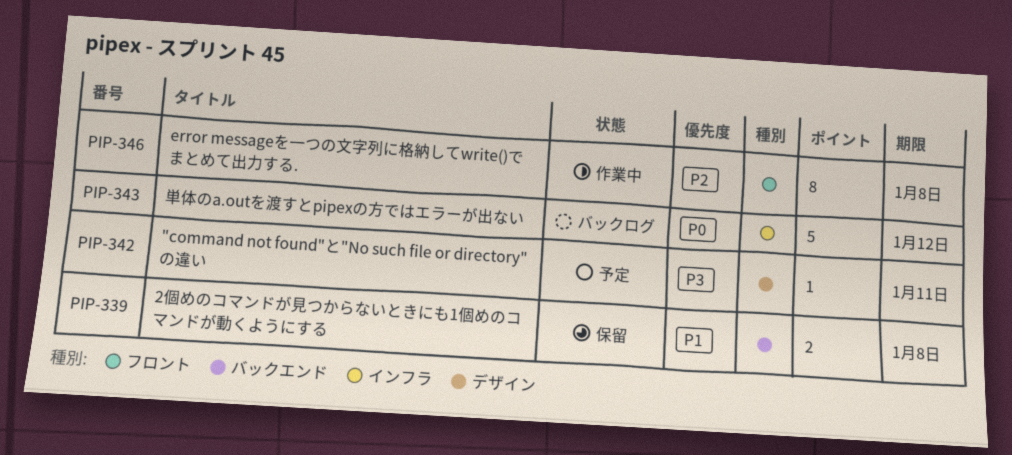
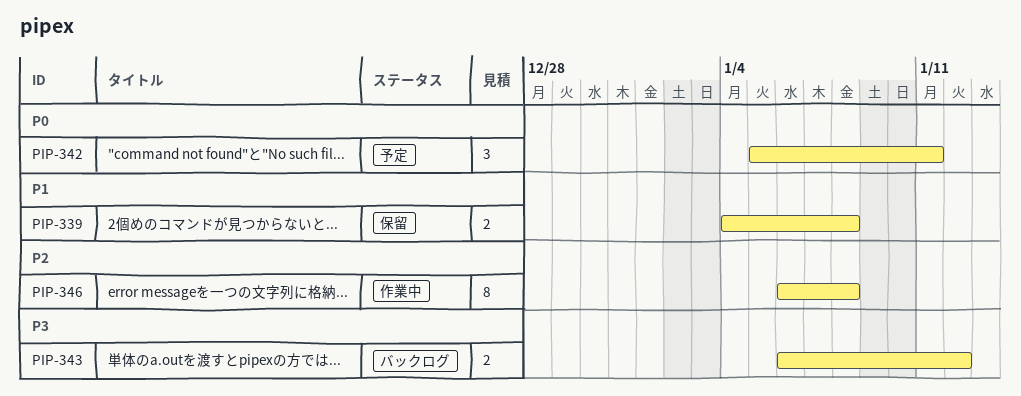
PIP-342, priority: P3 -> P0
PIP-342, estimate: 1 -> 3
PIP-343, priority: P0 -> P3
PIP-343, estimate: 5 -> 2

